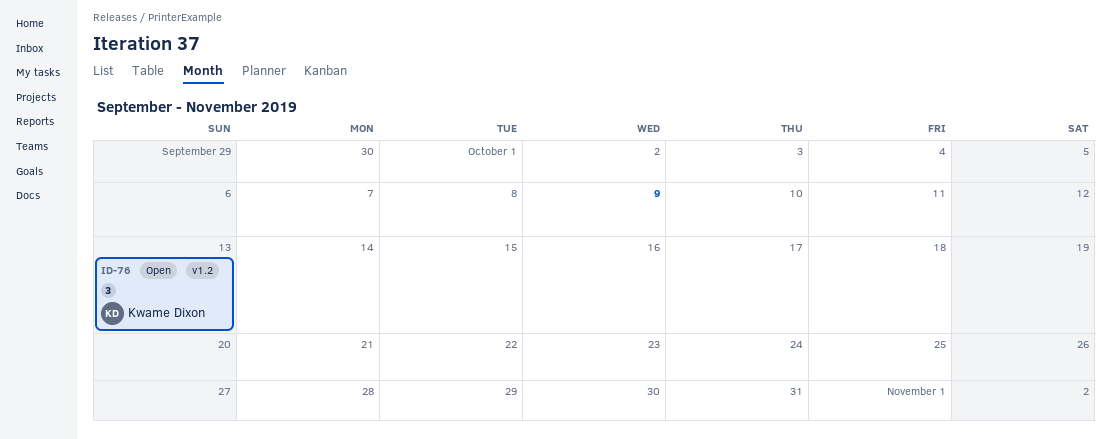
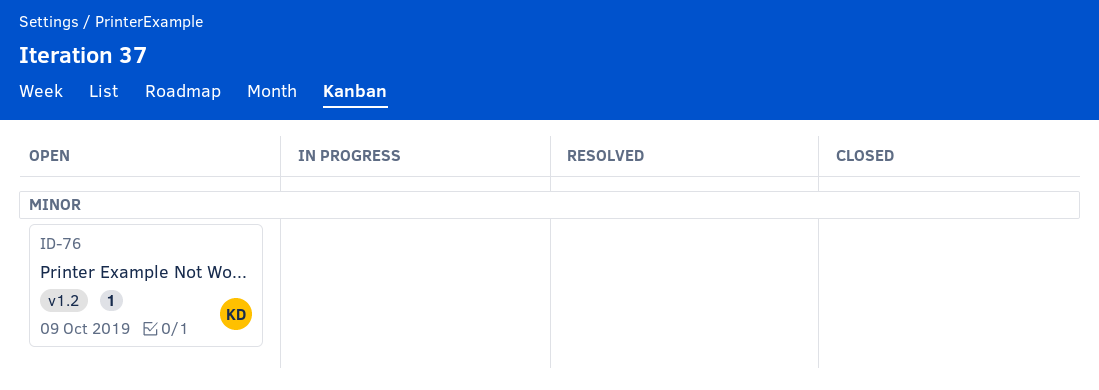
ID-76, estimate: 3 -> 1
ID-76, due: Oct 13 -> Oct 9

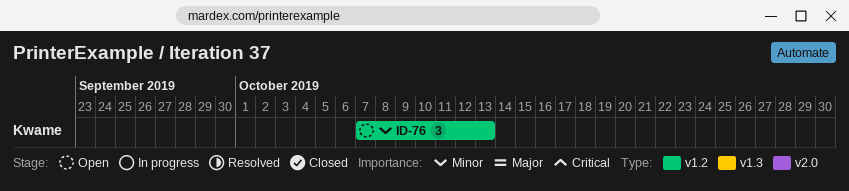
ID-76, estimate: 1 -> 3
ID-76, due: Oct 9 -> Oct 13

